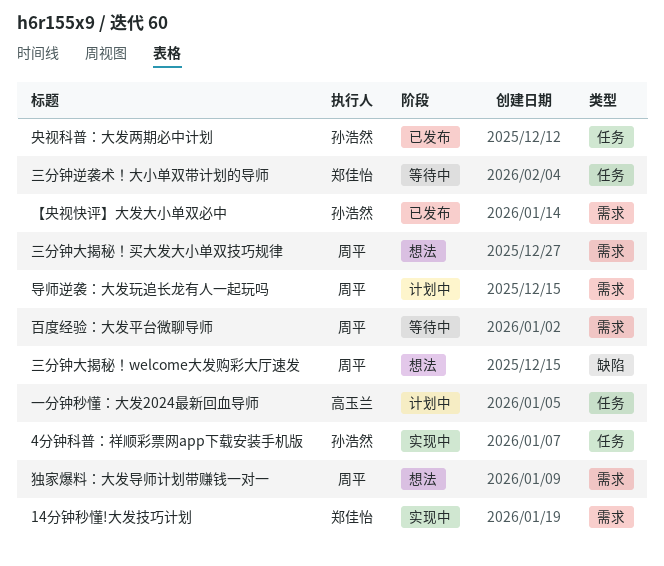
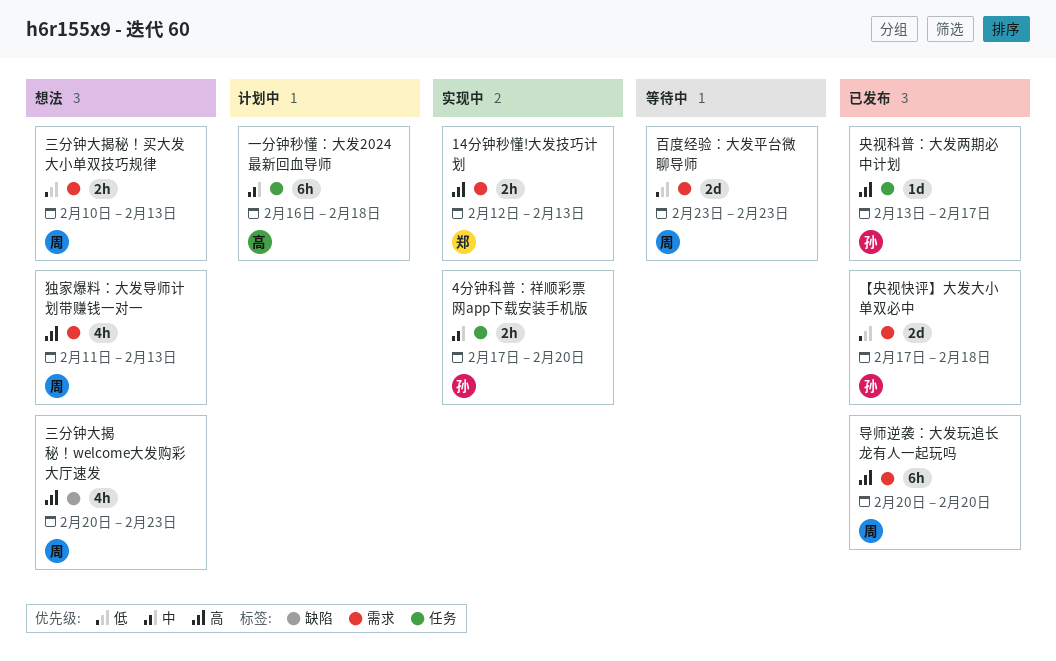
三分钟逆袭术！大小单双带计划的导师: present -> none
导师逆袭：大发玩追长龙有人一起玩吗, status: 计划中 -> 已发布

